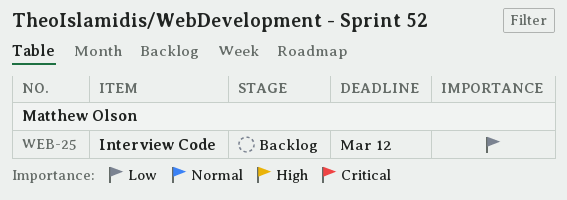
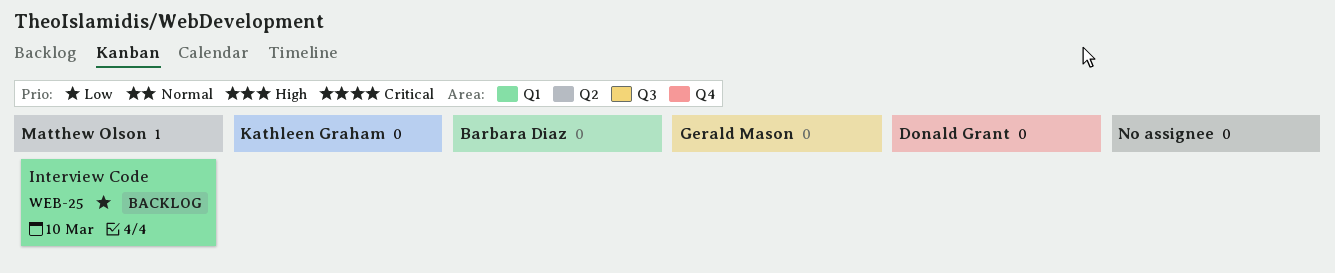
WEB-25, due: Mar 12 -> Mar 10

